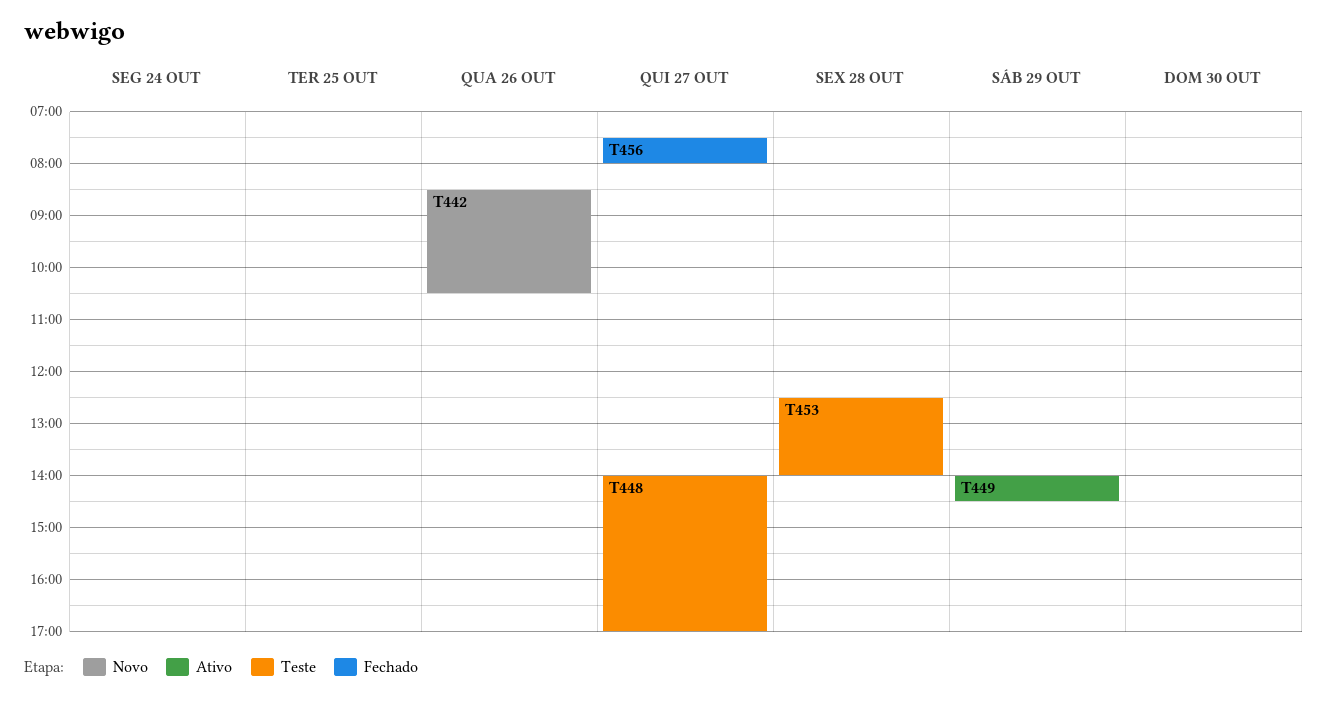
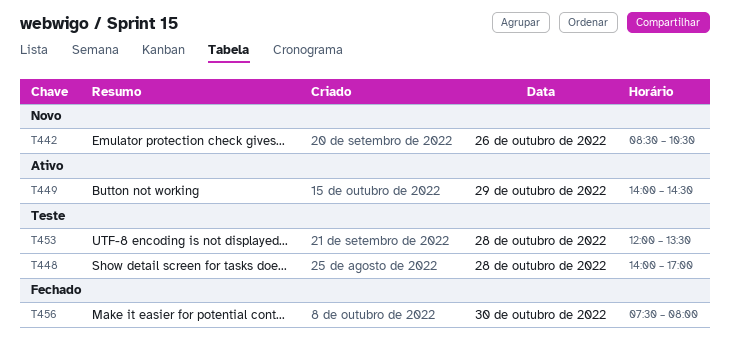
T448, day: Oct 27 -> Oct 28
T453, begins: 12:30 -> 12:00
T453, ends: 14:00 -> 13:30
T456, day: Oct 27 -> Oct 30

